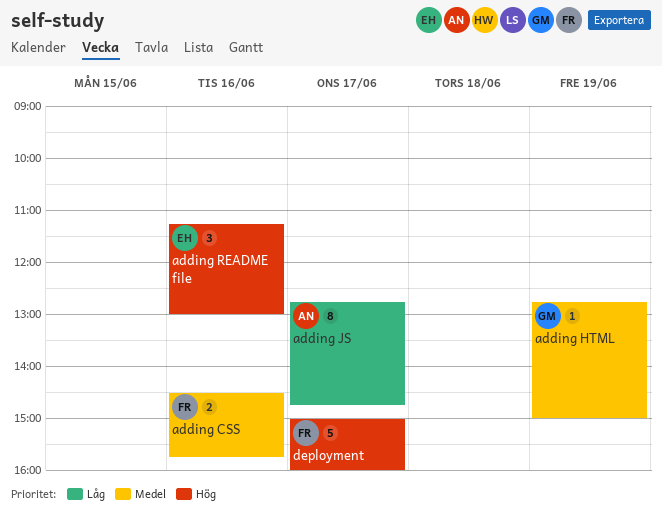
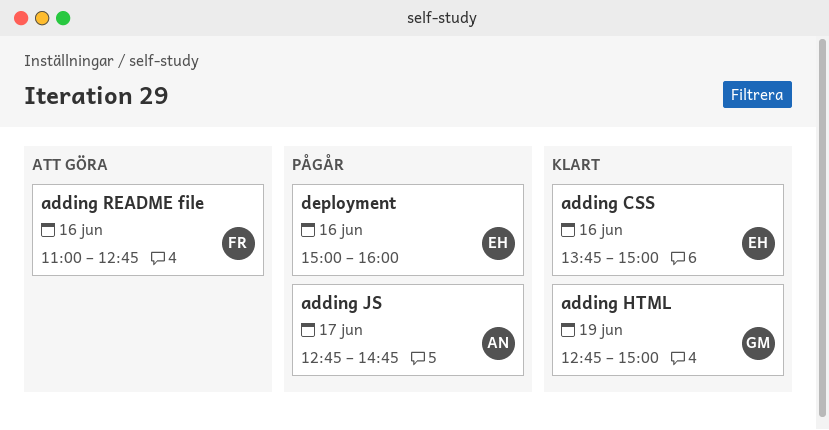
adding CSS, owner: FR -> EH
adding CSS, begins: 14:30 -> 13:45
adding CSS, ends: 15:45 -> 15:00
adding README file, owner: EH -> FR
adding README file, begins: 11:15 -> 11:00
adding README file, ends: 13:00 -> 12:45
deployment, owner: FR -> EH
deployment, day: Jun 17 -> Jun 16

